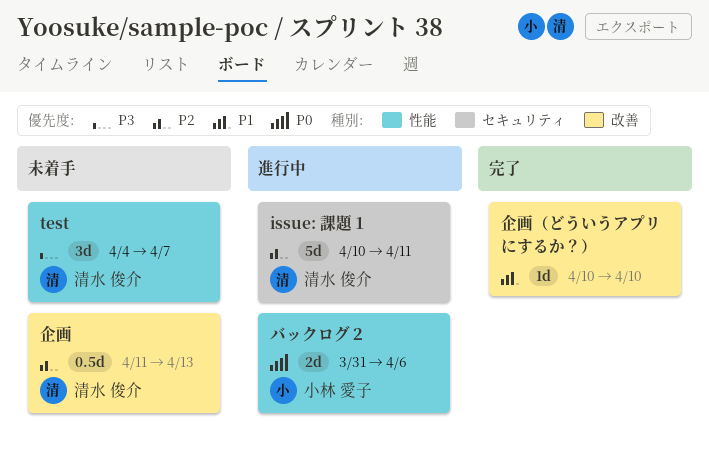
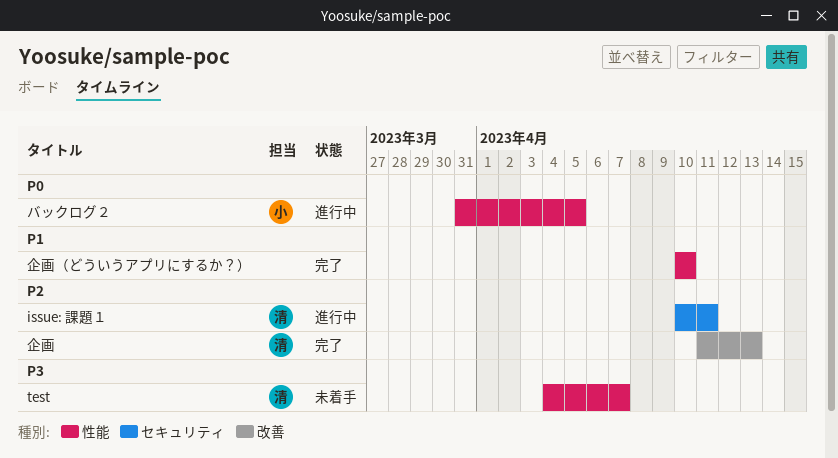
バックログ２, due: Apr 6 -> Apr 5
企画, status: 未着手 -> 完了
企画（どういうアプリにするか？）, label: 改善 -> 性能

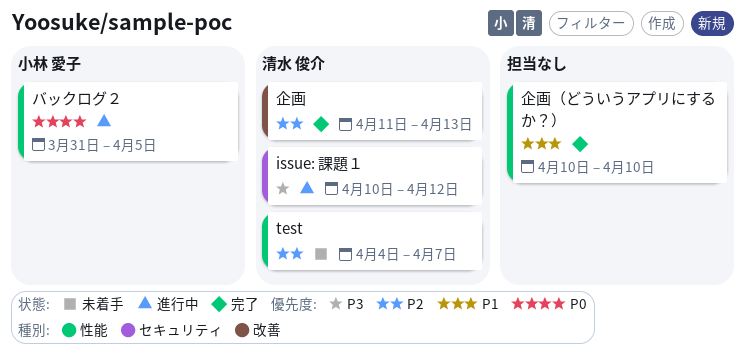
issue: 課題１, priority: P2 -> P3
issue: 課題１, due: Apr 11 -> Apr 12
test, priority: P3 -> P2

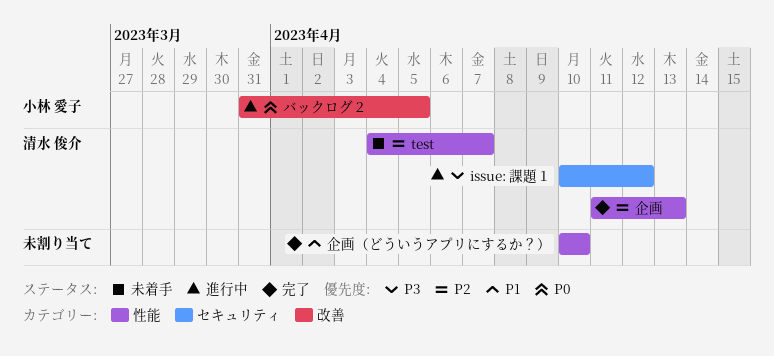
バックログ２, label: 性能 -> 改善
企画, label: 改善 -> 性能

